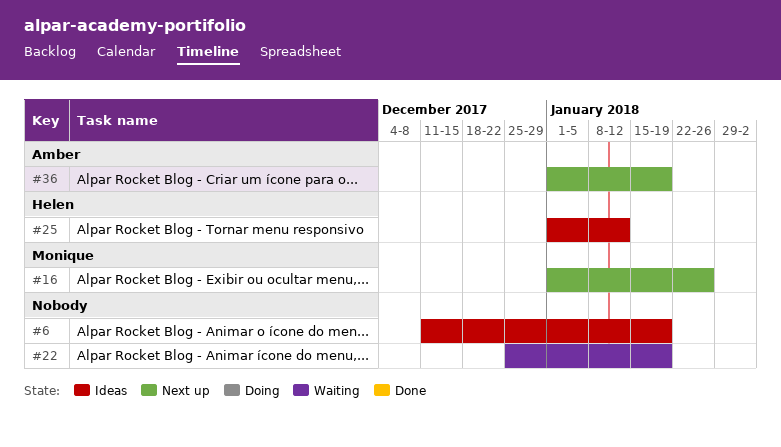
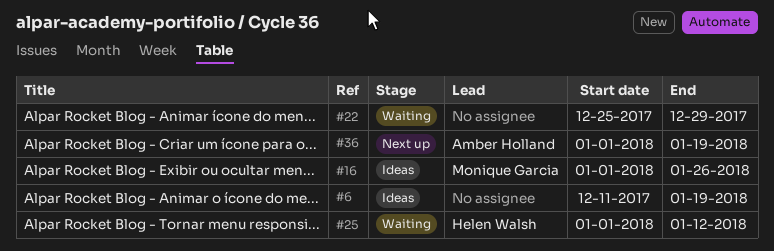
#16, status: Next up -> Ideas
#22, due: Jan 19 -> Dec 29
#25, status: Ideas -> Waiting

